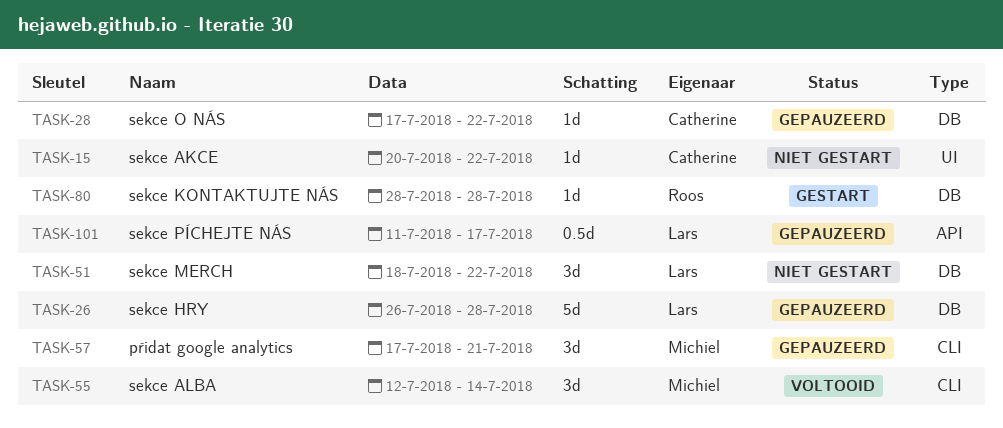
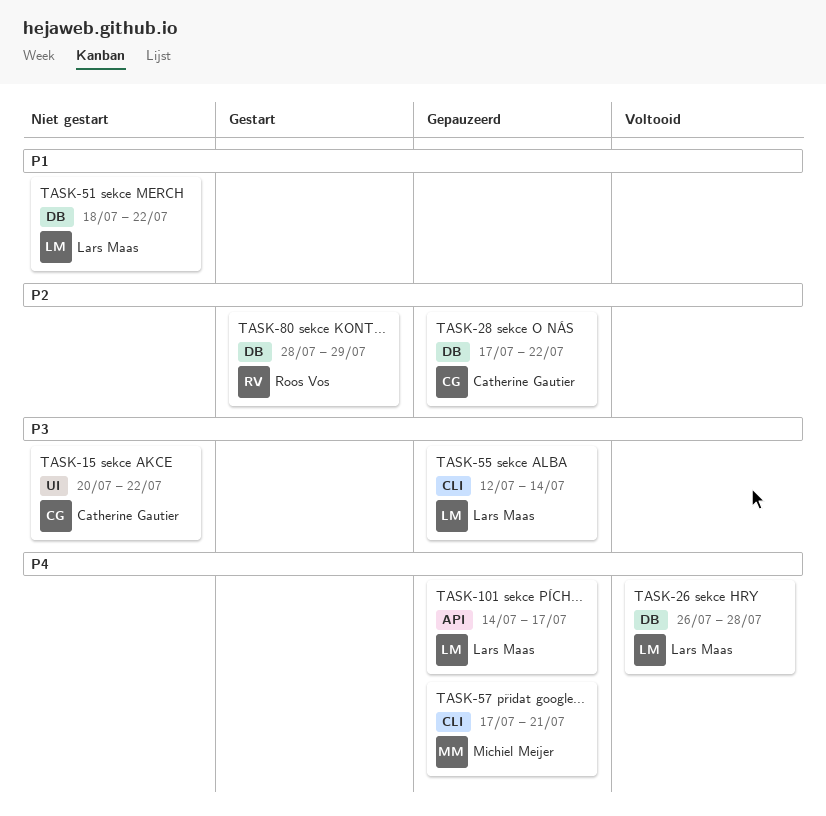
TASK-26, status: Gepauzeerd -> Voltooid
TASK-55, status: Voltooid -> Gepauzeerd
TASK-55, owner: Michiel Meijer -> Lars Maas
TASK-80, due: Jul 28 -> Jul 29
TASK-101, start: Jul 11 -> Jul 14

